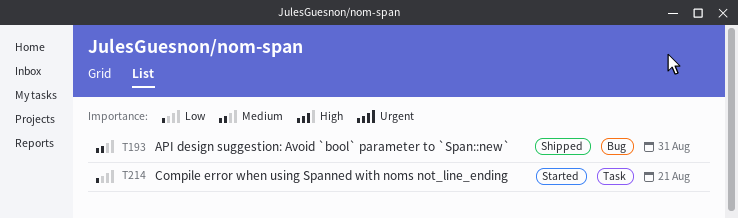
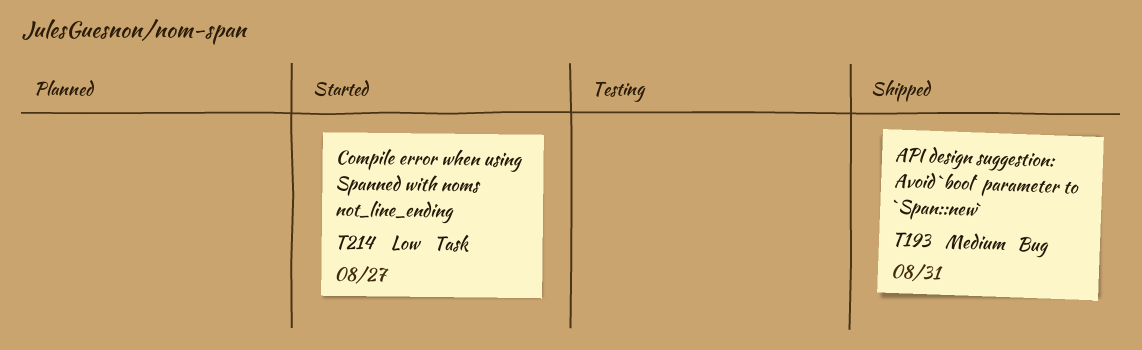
T214, due: Aug 21 -> Aug 27

